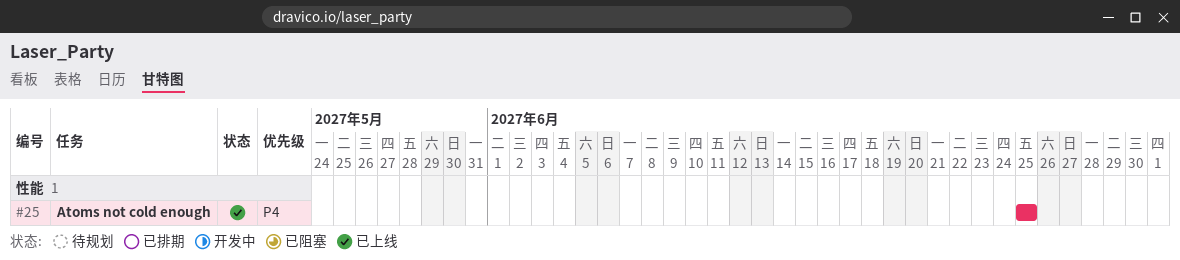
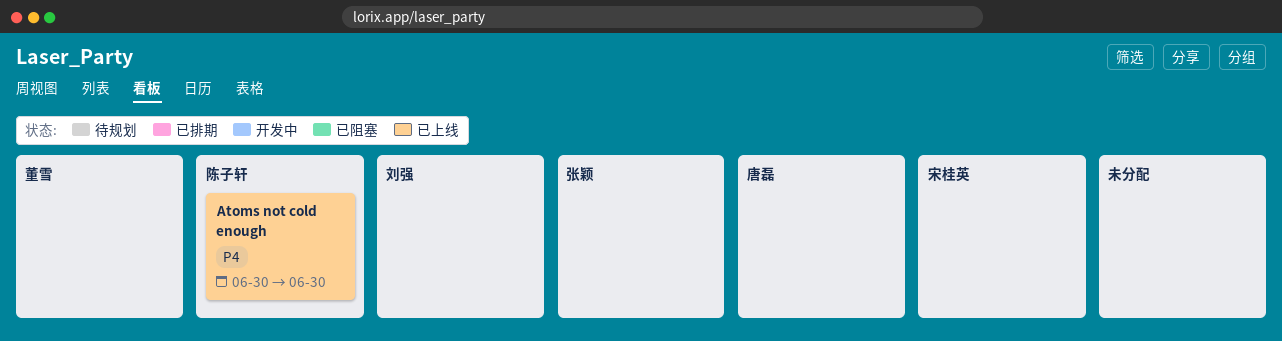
Atoms not cold enough, start: Jun 25 -> Jun 30
Atoms not cold enough, due: Jun 25 -> Jun 30

